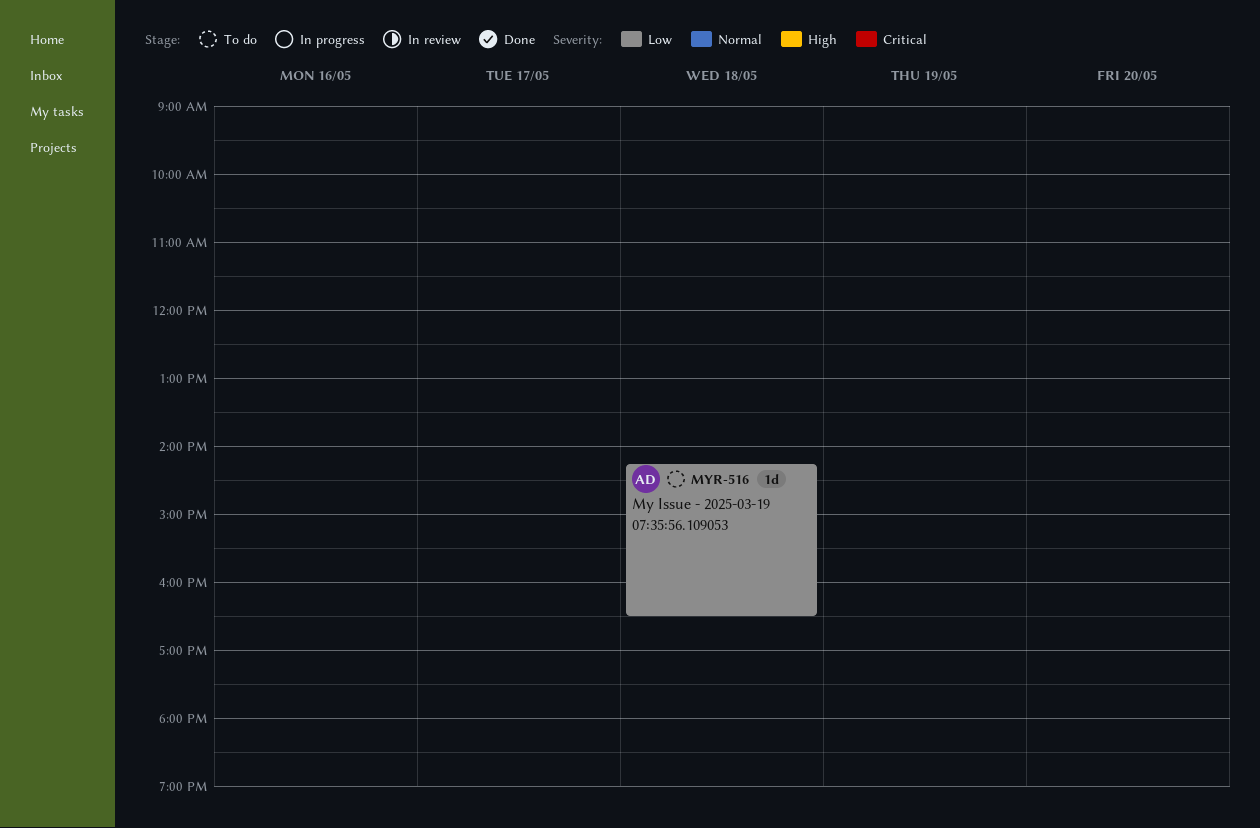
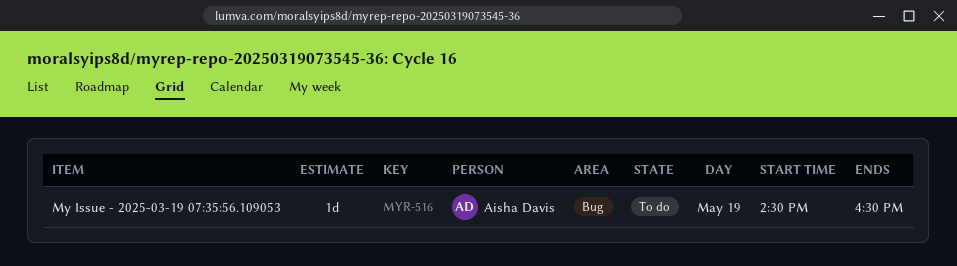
MYR-516, day: May 18 -> May 19
MYR-516, begins: 14:15 -> 14:30

